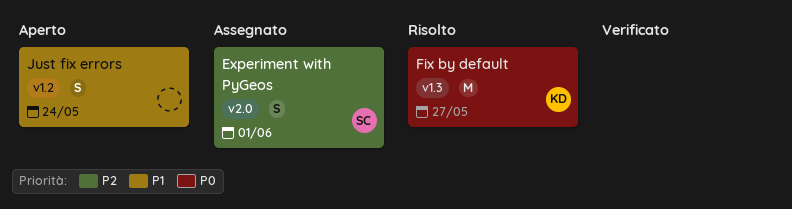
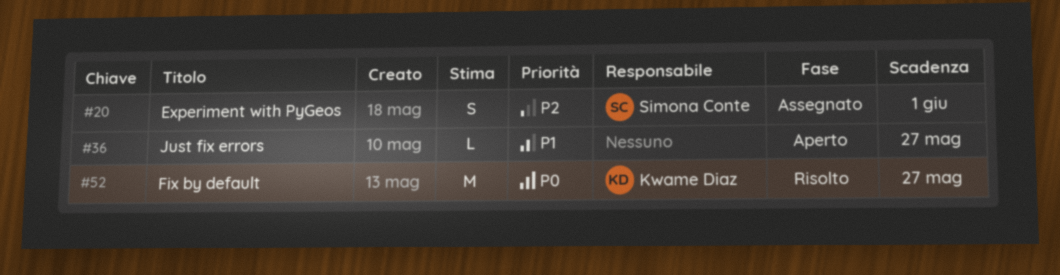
Just fix errors, estimate: S -> L
Just fix errors, due: May 24 -> May 27

